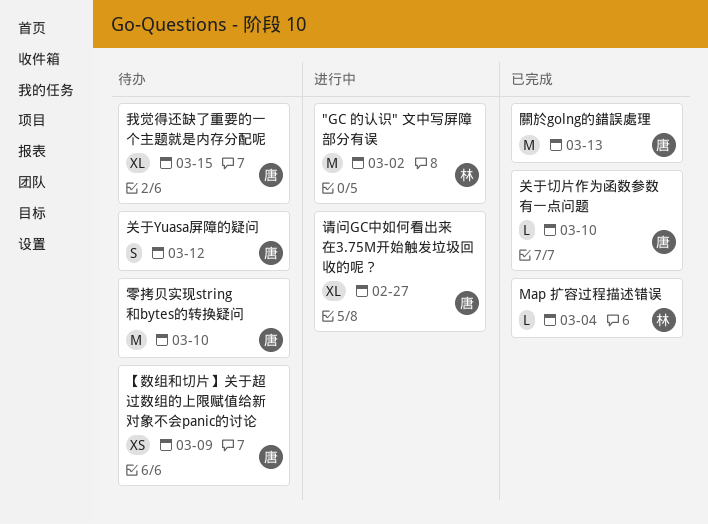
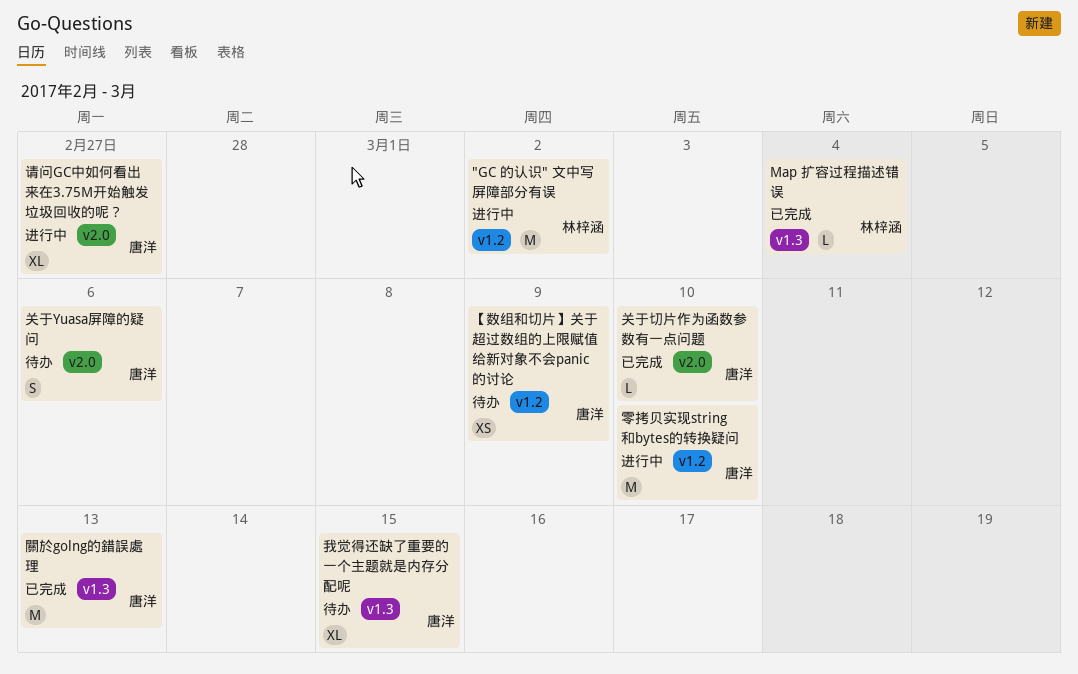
关于Yuasa屏障的疑问, due: Mar 12 -> Mar 6
零拷贝实现string 和bytes的转换疑问, status: 待办 -> 进行中

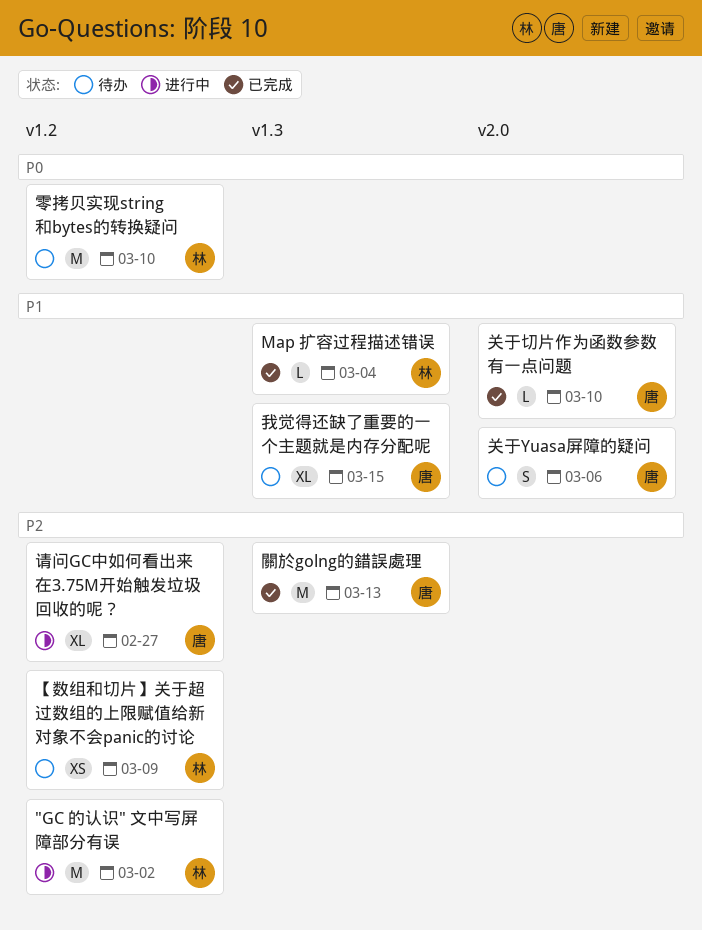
【数组和切片】关于超过数组的上限赋值给新对象不会panic的讨论, owner: 唐洋 -> 林梓涵
请问GC中如何看出来在3.75M开始触发垃圾回收的呢？, label: v2.0 -> v1.2
零拷贝实现string 和bytes的转换疑问, status: 进行中 -> 待办
零拷贝实现string 和bytes的转换疑问, owner: 唐洋 -> 林梓涵

